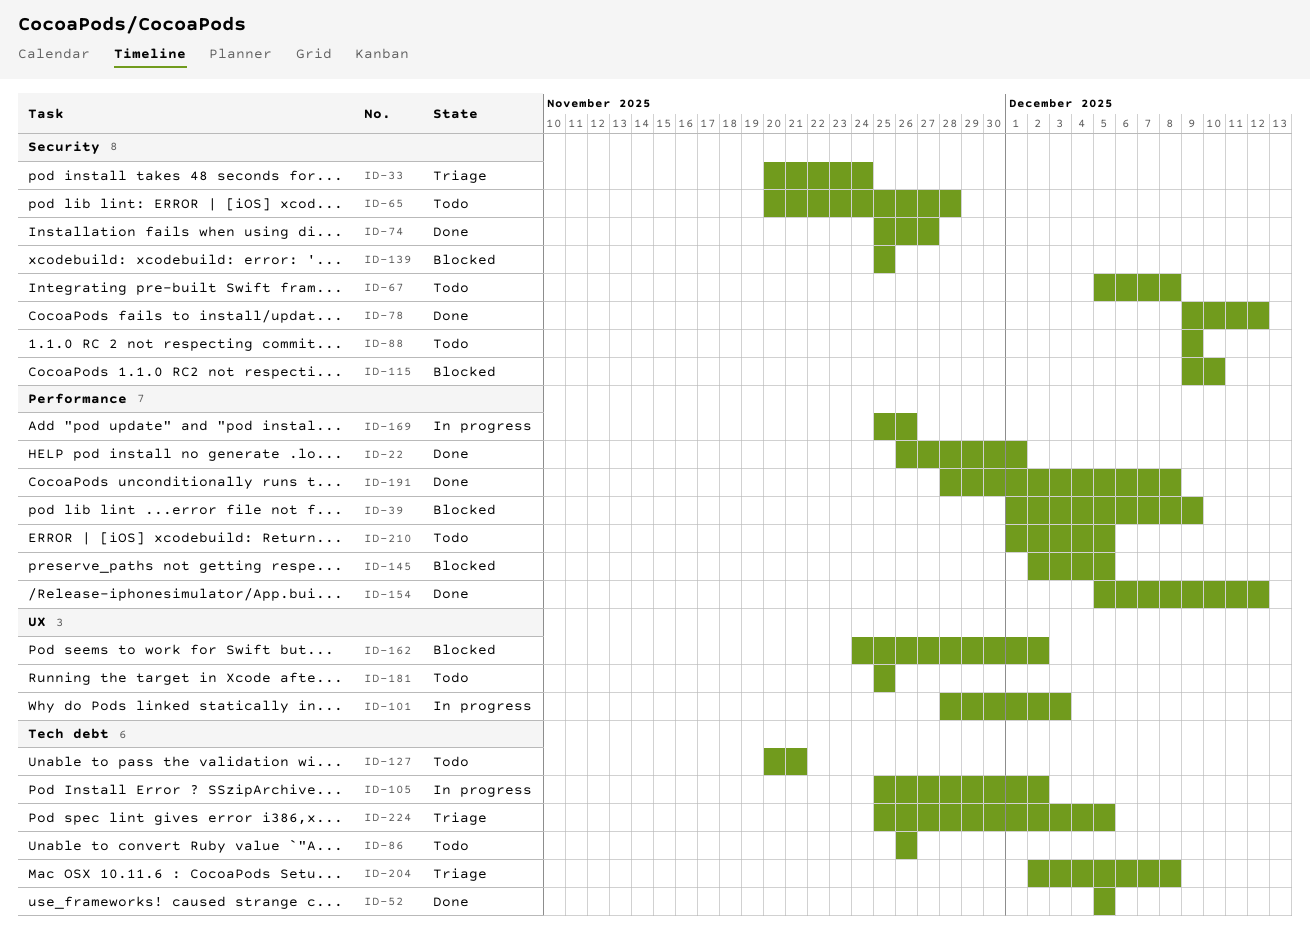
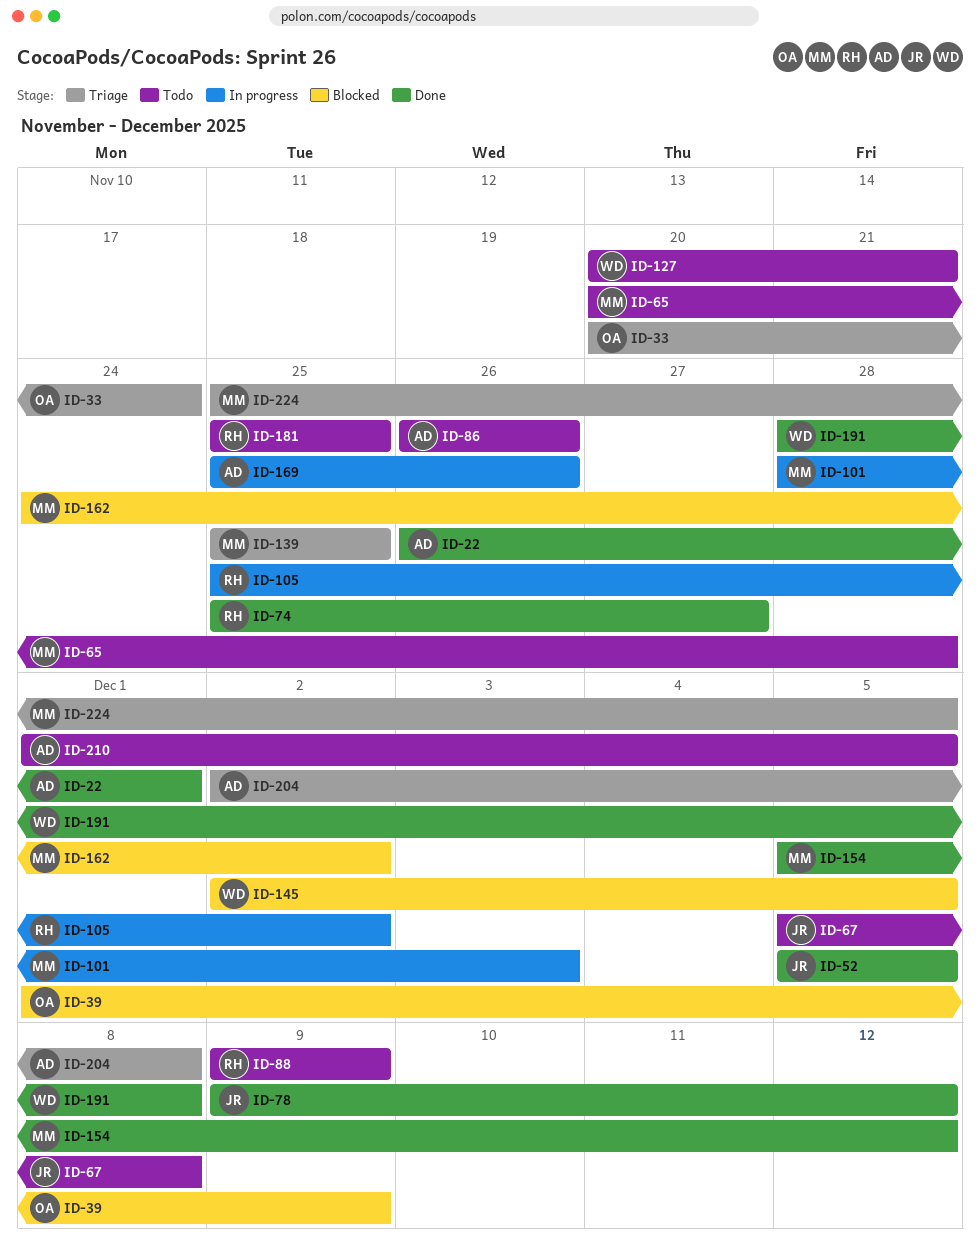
ID-115: present -> none
ID-139, status: Blocked -> Triage

